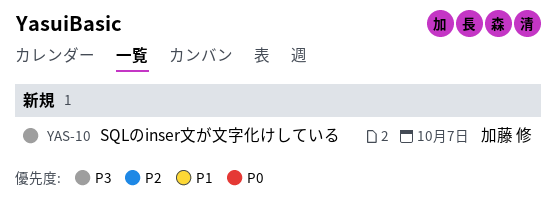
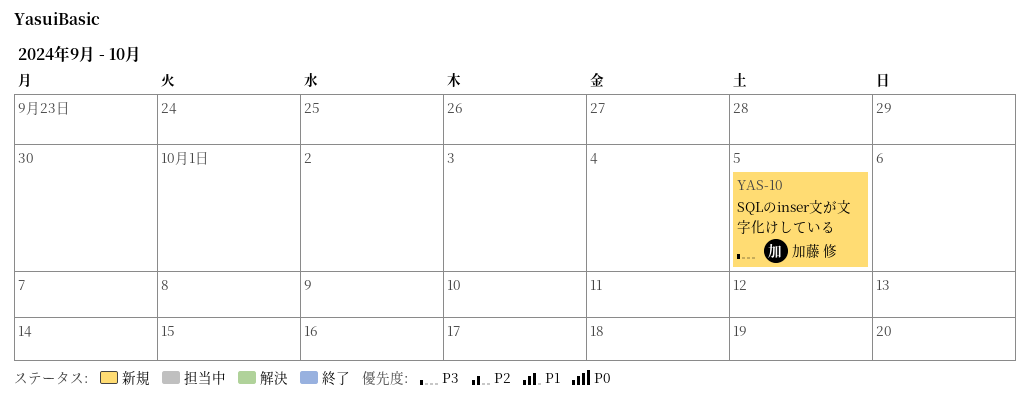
YAS-10, due: Oct 7 -> Oct 5

